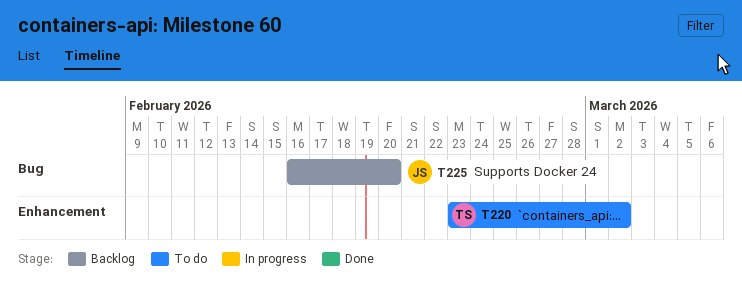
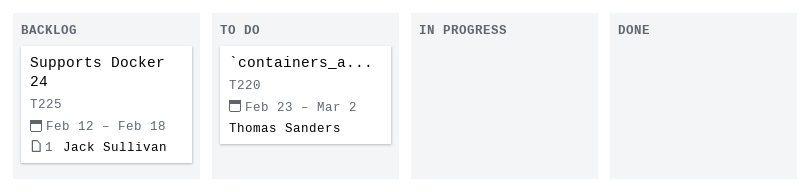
T225, start: Feb 16 -> Feb 12
T225, due: Feb 20 -> Feb 18

